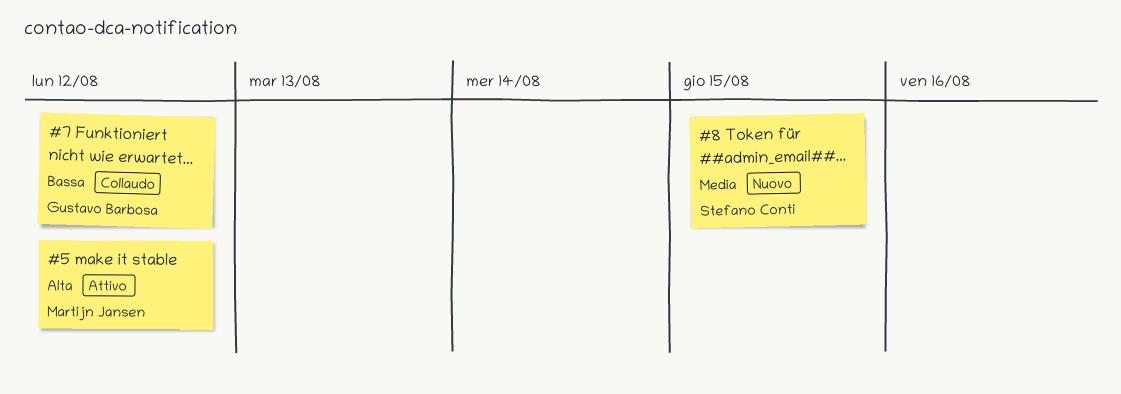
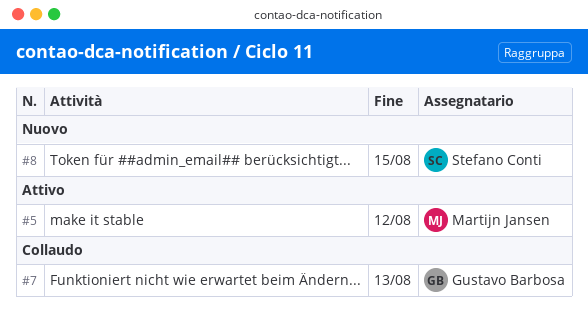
#7, due: Aug 12 -> Aug 13

